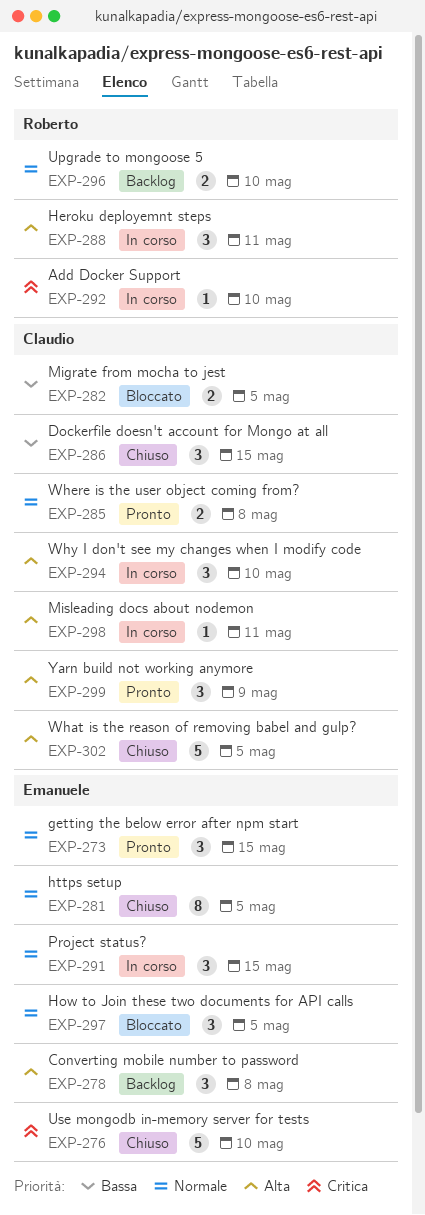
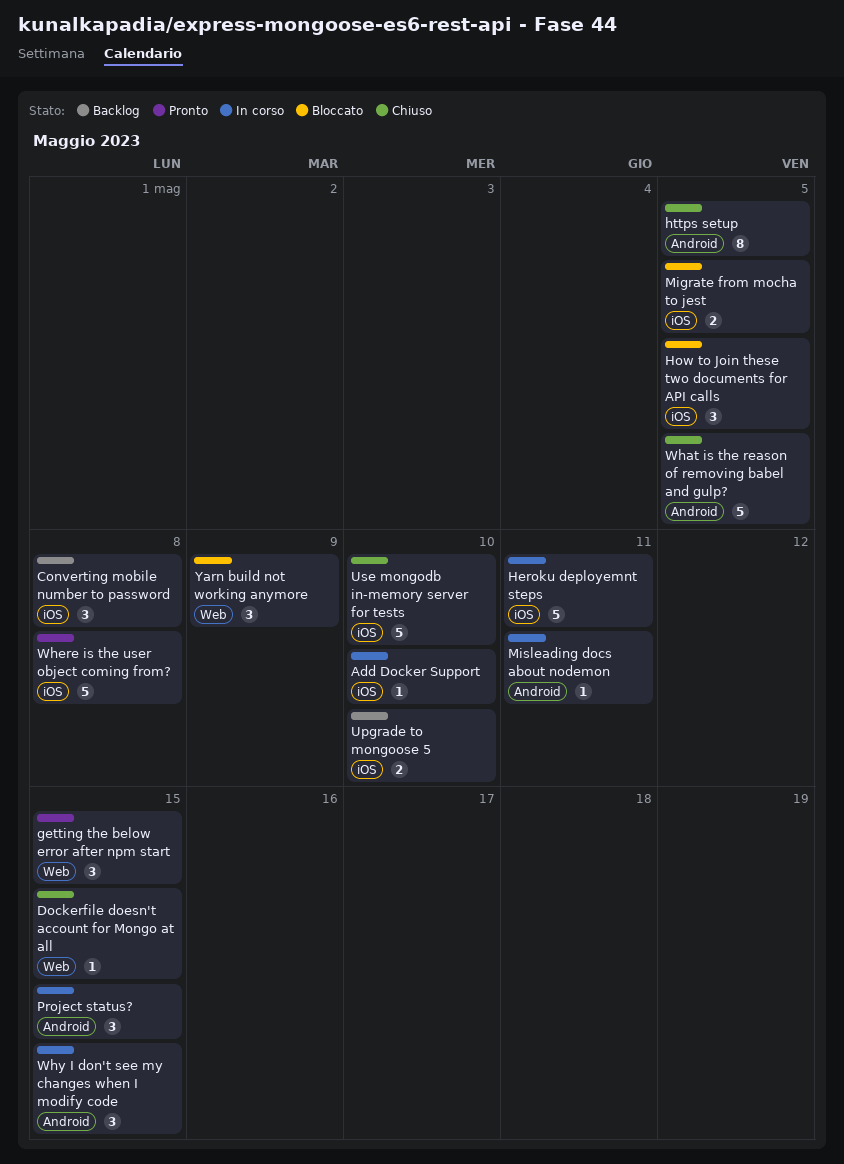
Dockerfile doesn't account for Mongo at all, estimate: 3 -> 1
Heroku deployemnt steps, estimate: 3 -> 5
Where is the user object coming from?, estimate: 2 -> 5
Why I don't see my changes when I modify code, due: May 10 -> May 15
Yarn build not working anymore, status: Pronto -> Bloccato

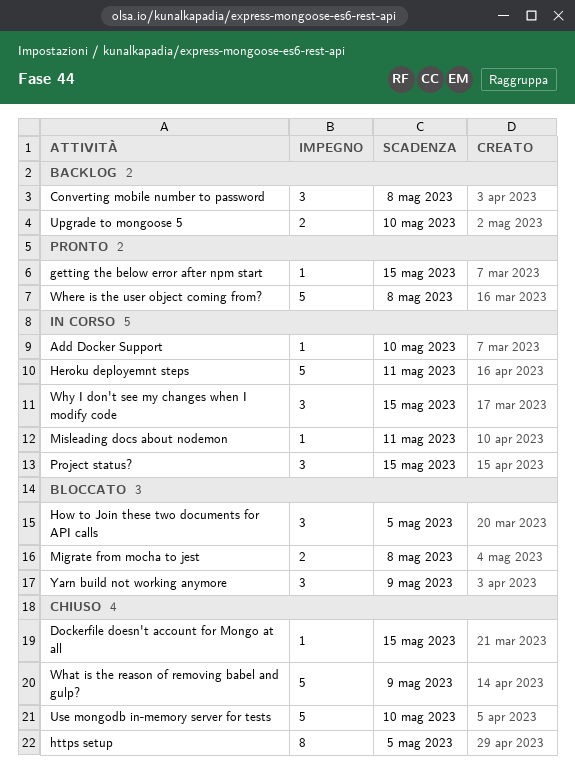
getting the below error after npm start, estimate: 3 -> 1
Migrate from mocha to jest, due: May 5 -> May 8
What is the reason of removing babel and gulp?, due: May 5 -> May 9

